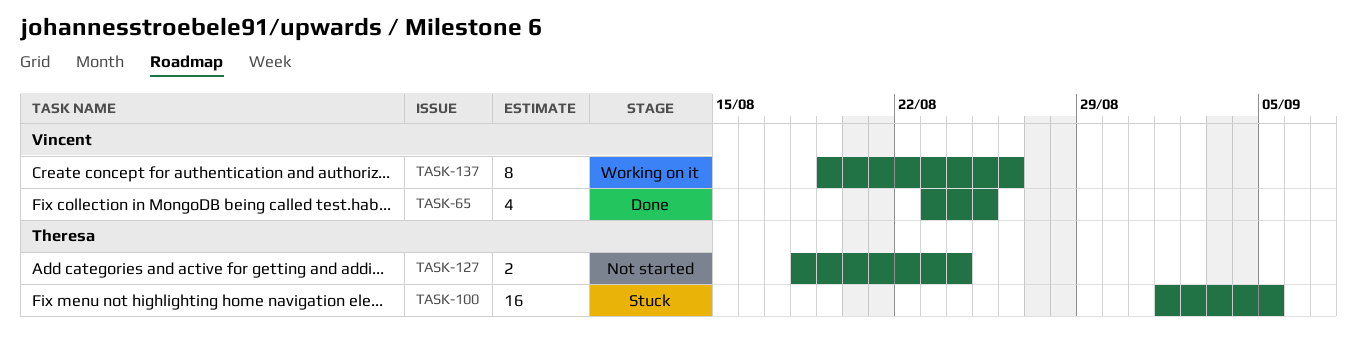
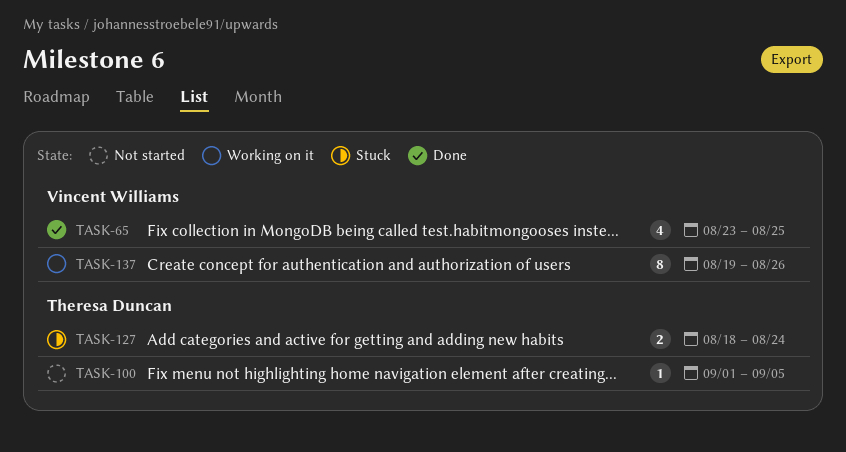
TASK-100, status: Stuck -> Not started
TASK-100, estimate: 16 -> 1
TASK-127, status: Not started -> Stuck

